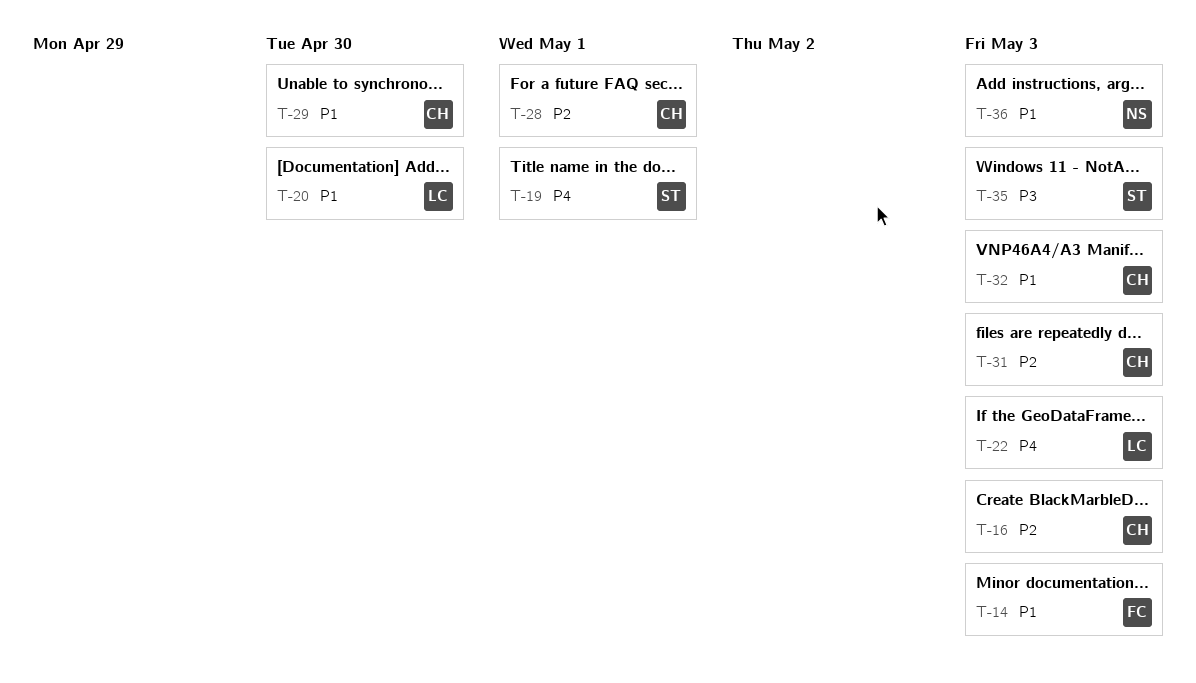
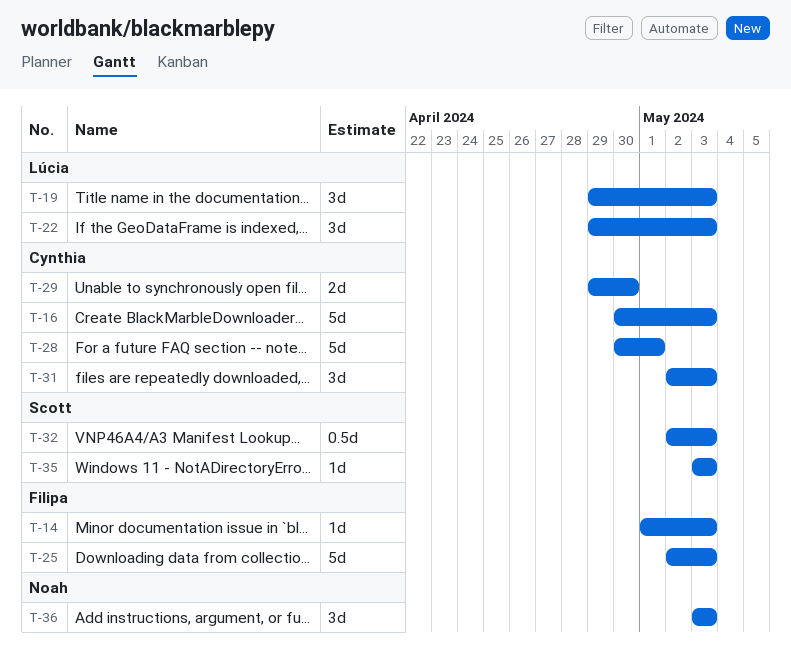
T-19, owner: Scott -> Lúcia
T-19, due: May 1 -> May 3
T-20: present -> none
T-25: none -> present
T-32, owner: Cynthia -> Scott

